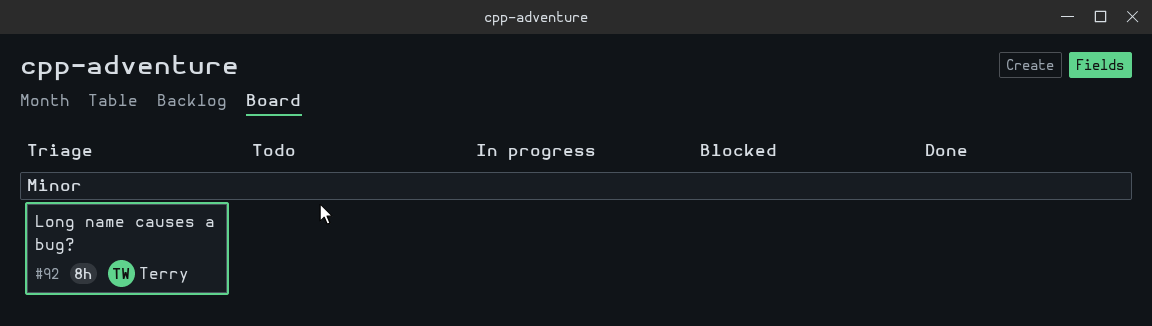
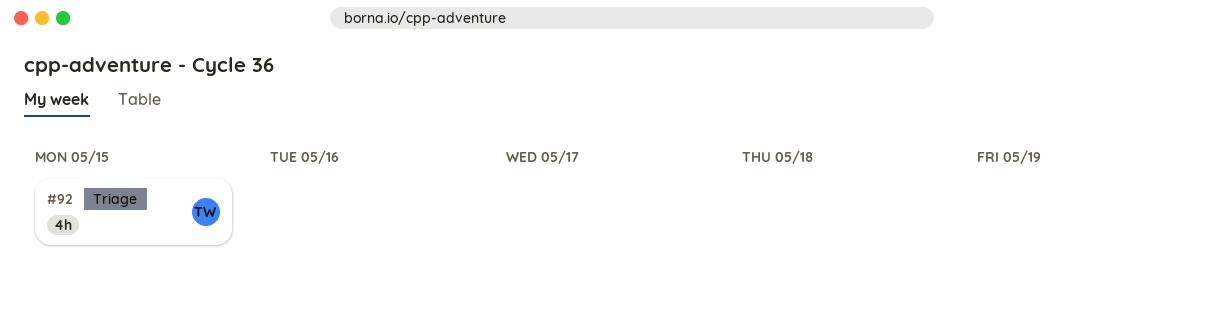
#92, estimate: 8h -> 4h

